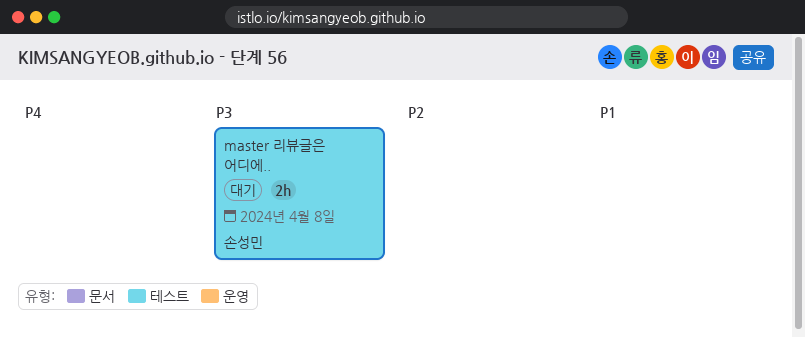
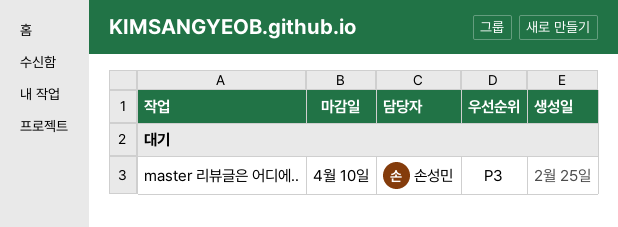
master 리뷰글은 어디에.., due: Apr 8 -> Apr 10

